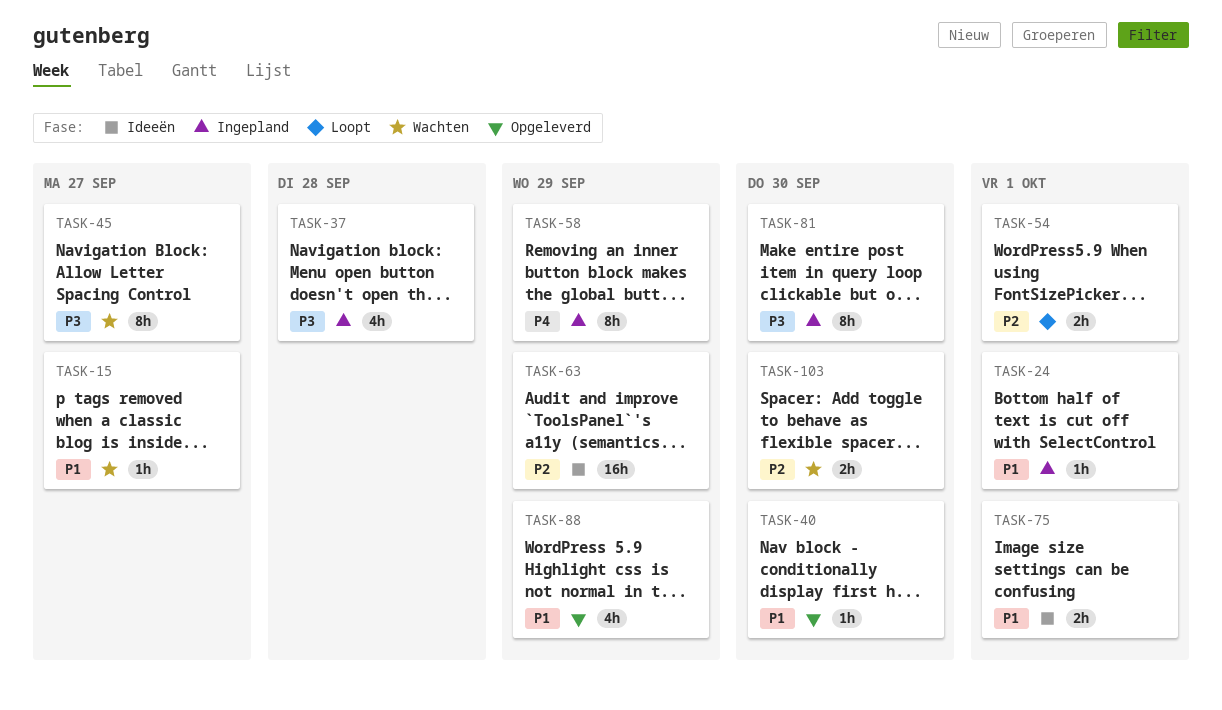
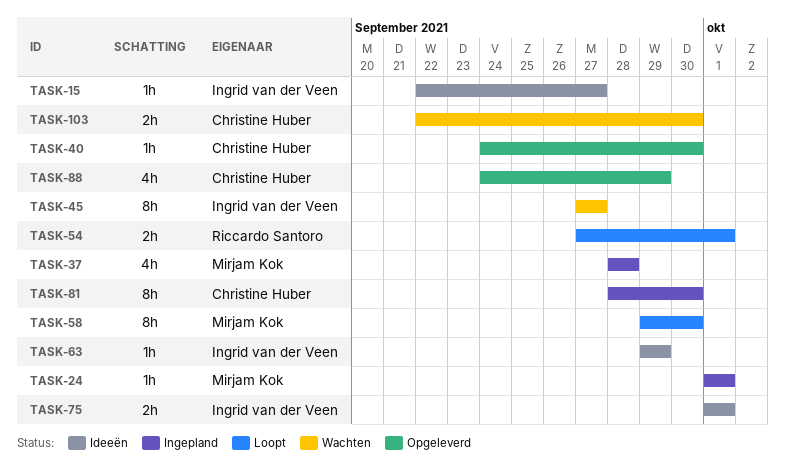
TASK-15, status: Wachten -> Ideeën
TASK-58, status: Ingepland -> Loopt
TASK-58, due: Sep 29 -> Sep 30
TASK-63, estimate: 16h -> 1h

